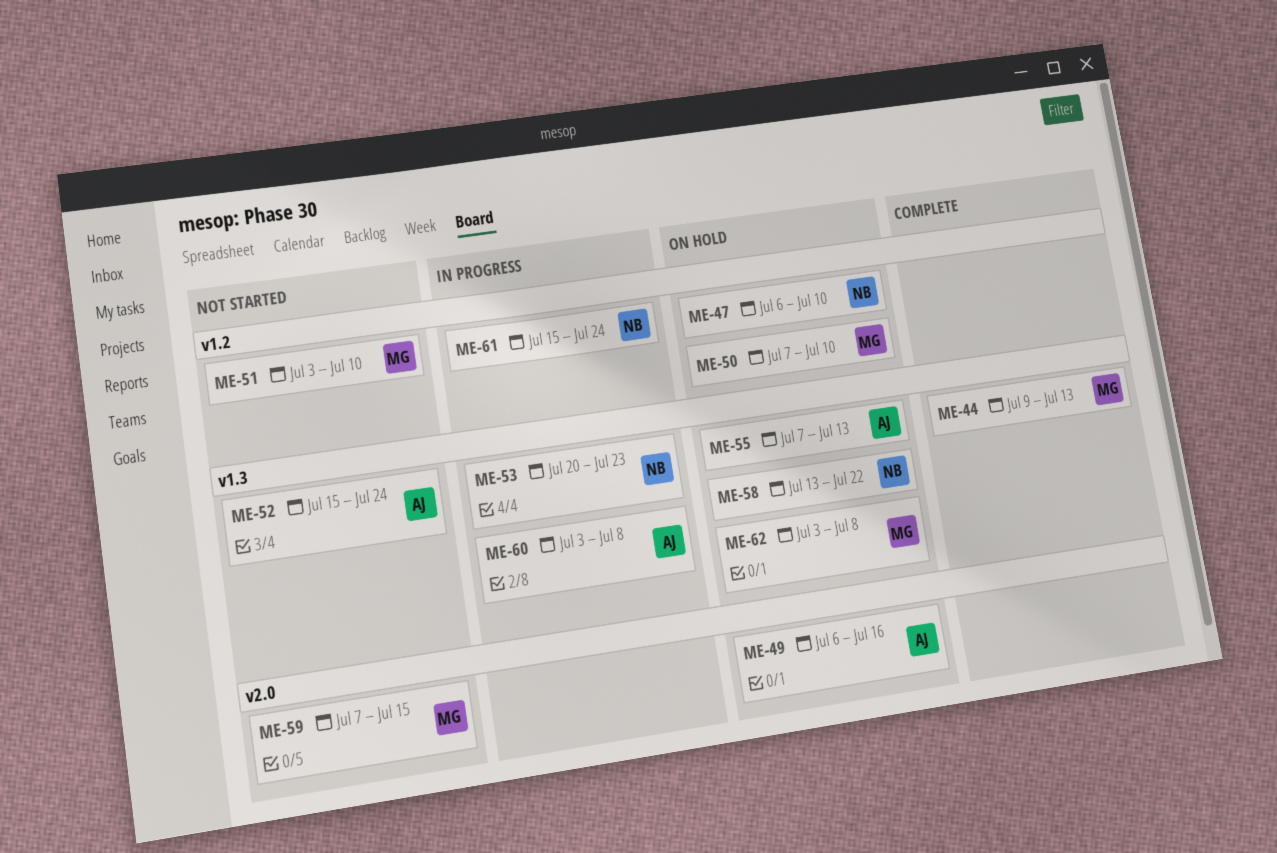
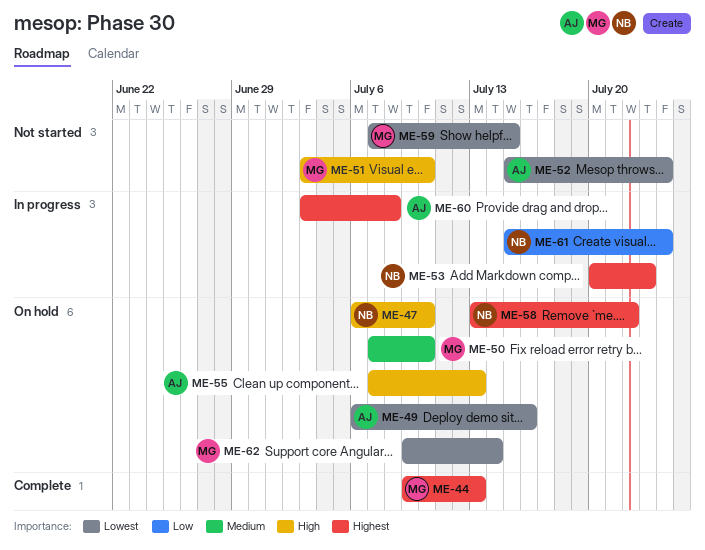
ME-62, start: Jul 3 -> Jul 9
ME-62, due: Jul 8 -> Jul 14

